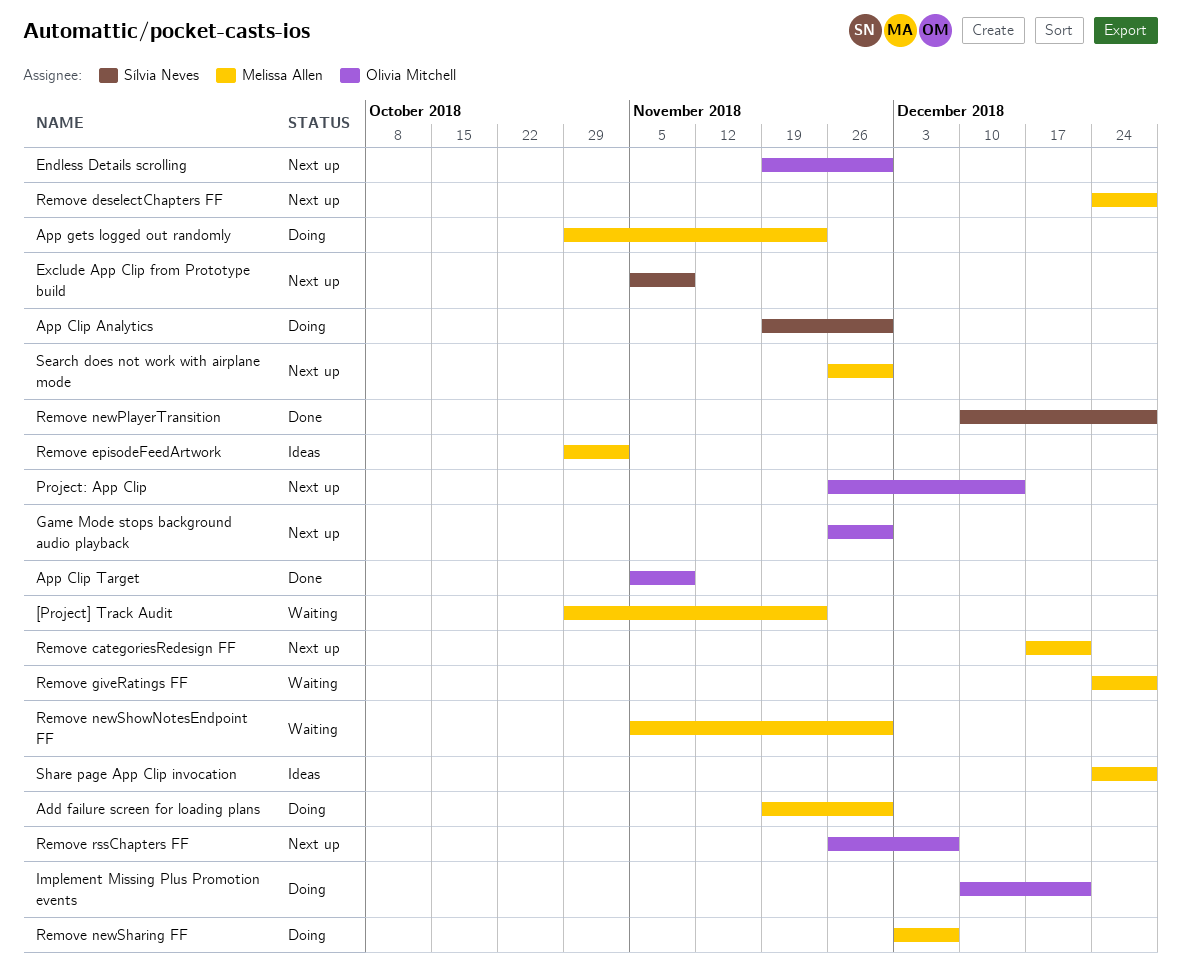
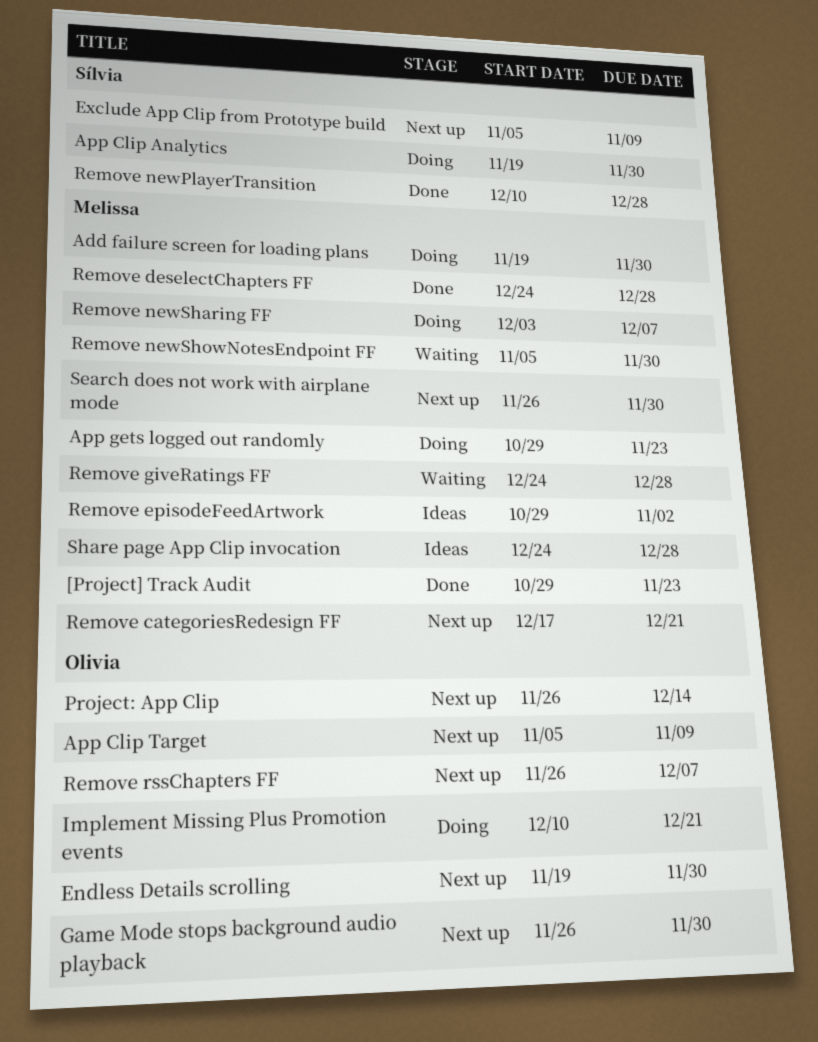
[Project] Track Audit, status: Waiting -> Done
App Clip Target, status: Done -> Next up
Remove deselectChapters FF, status: Next up -> Done

